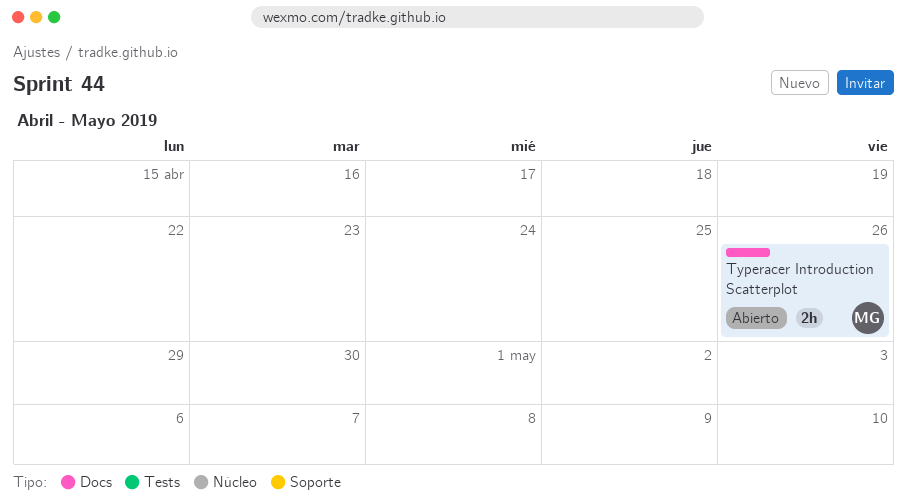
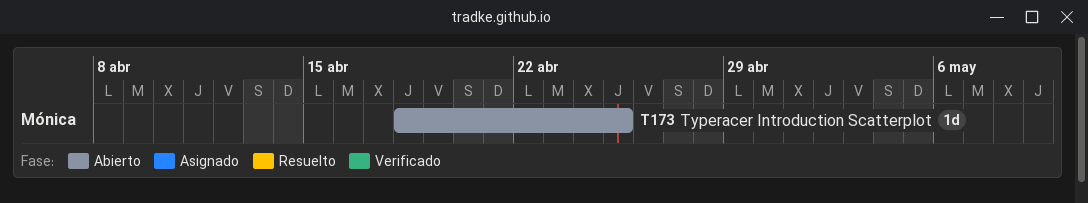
Typeracer Introduction Scatterplot, estimate: 2h -> 1d
Typeracer Introduction Scatterplot, due: Apr 26 -> Apr 25

